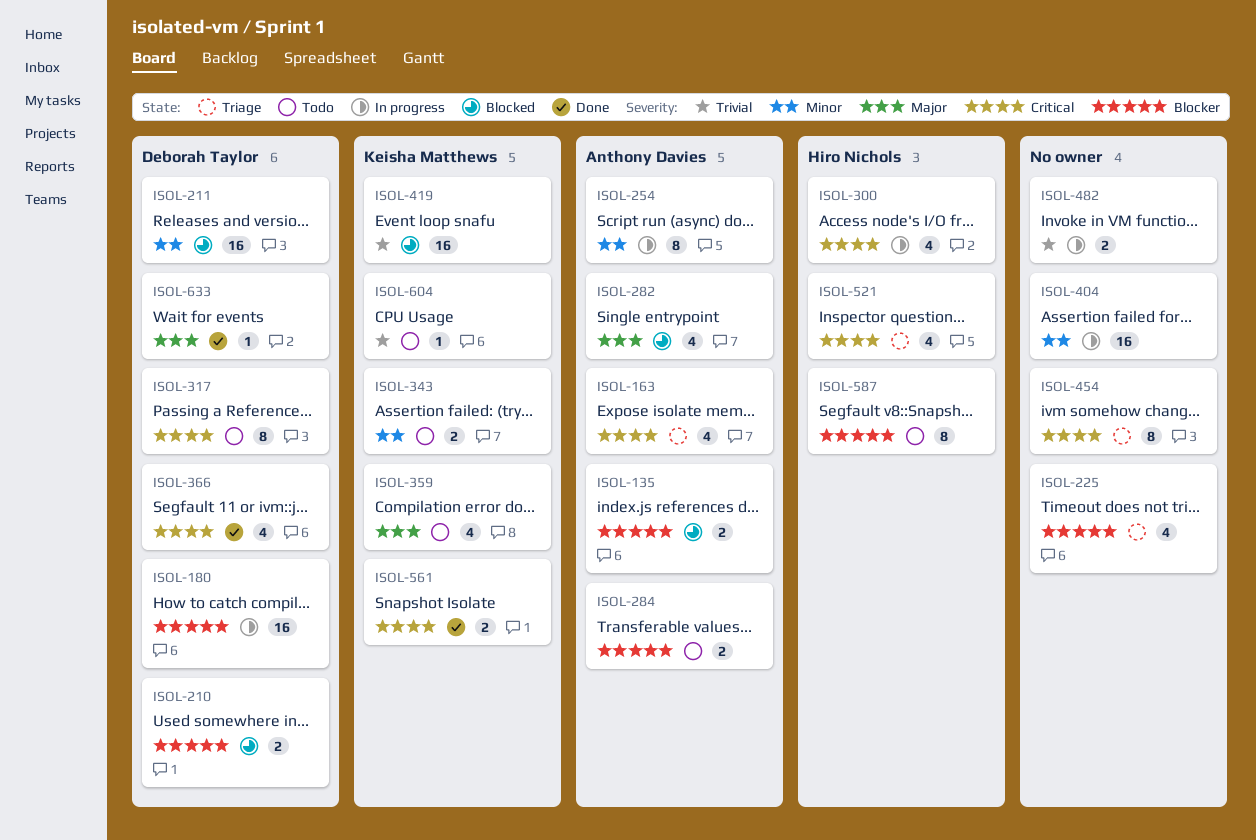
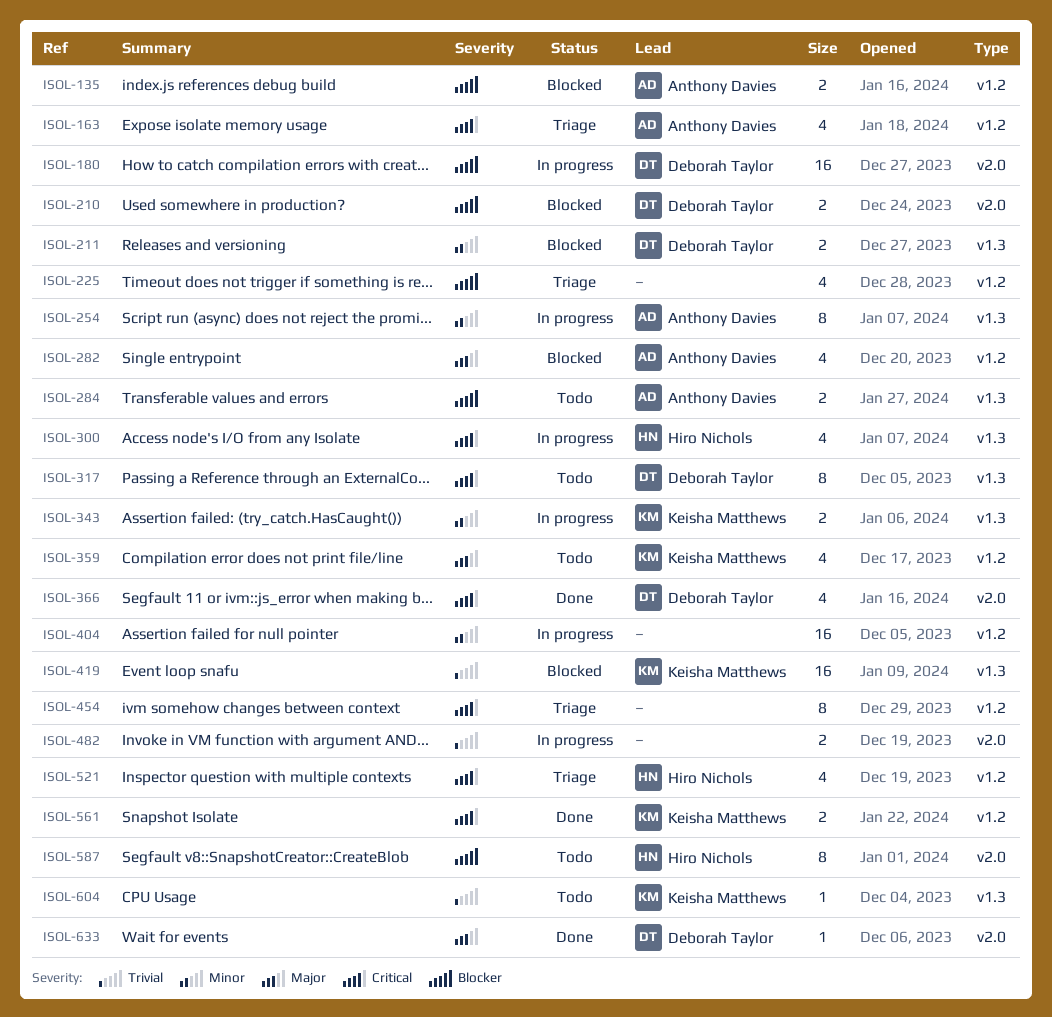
ISOL-211, estimate: 16 -> 2
ISOL-343, status: Todo -> In progress

